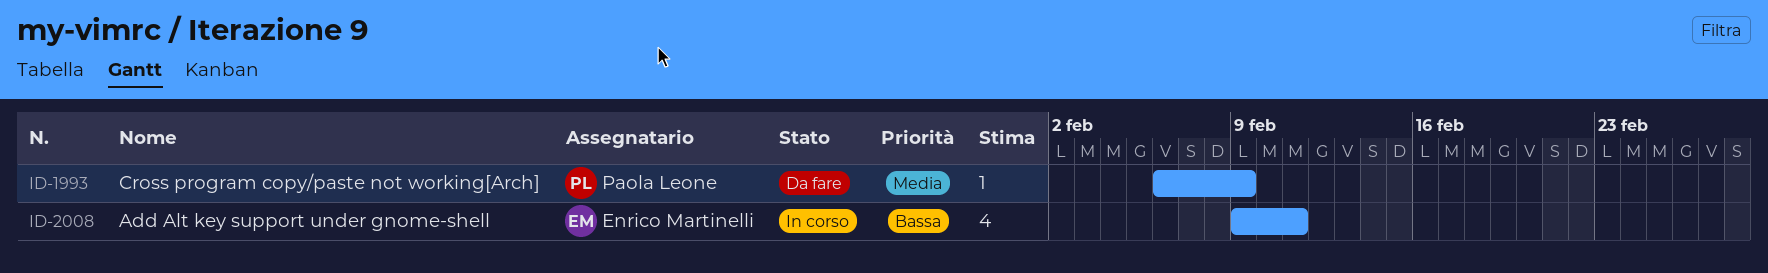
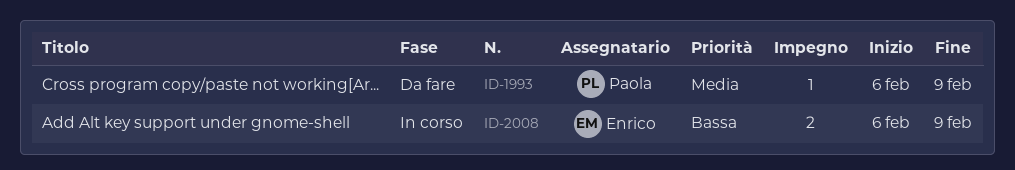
ID-2008, estimate: 4 -> 2
ID-2008, start: Feb 9 -> Feb 6
ID-2008, due: Feb 11 -> Feb 9

